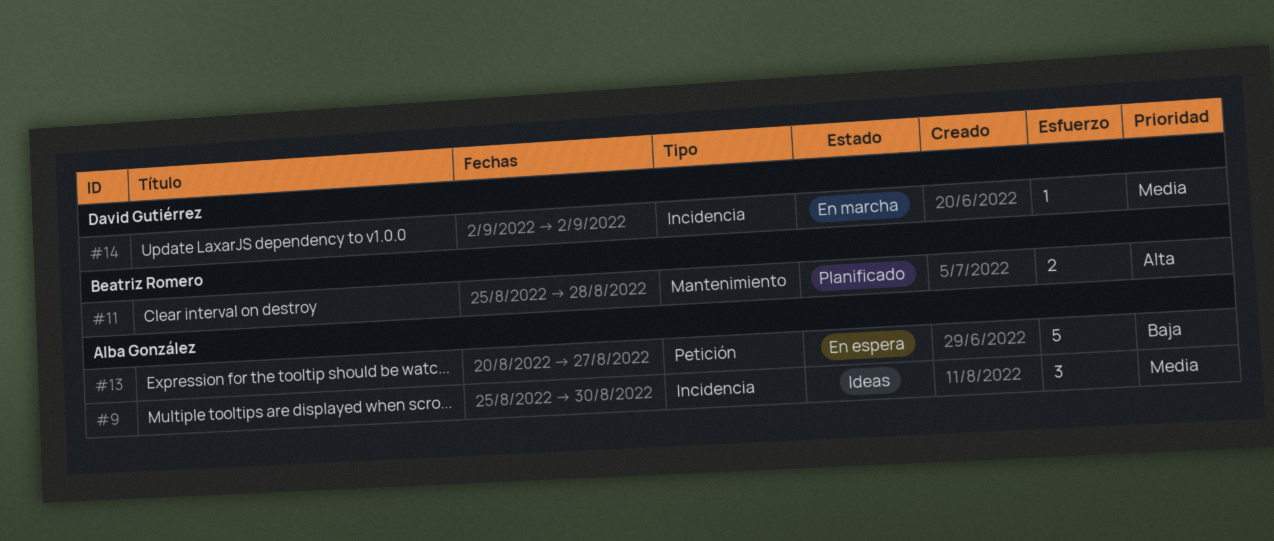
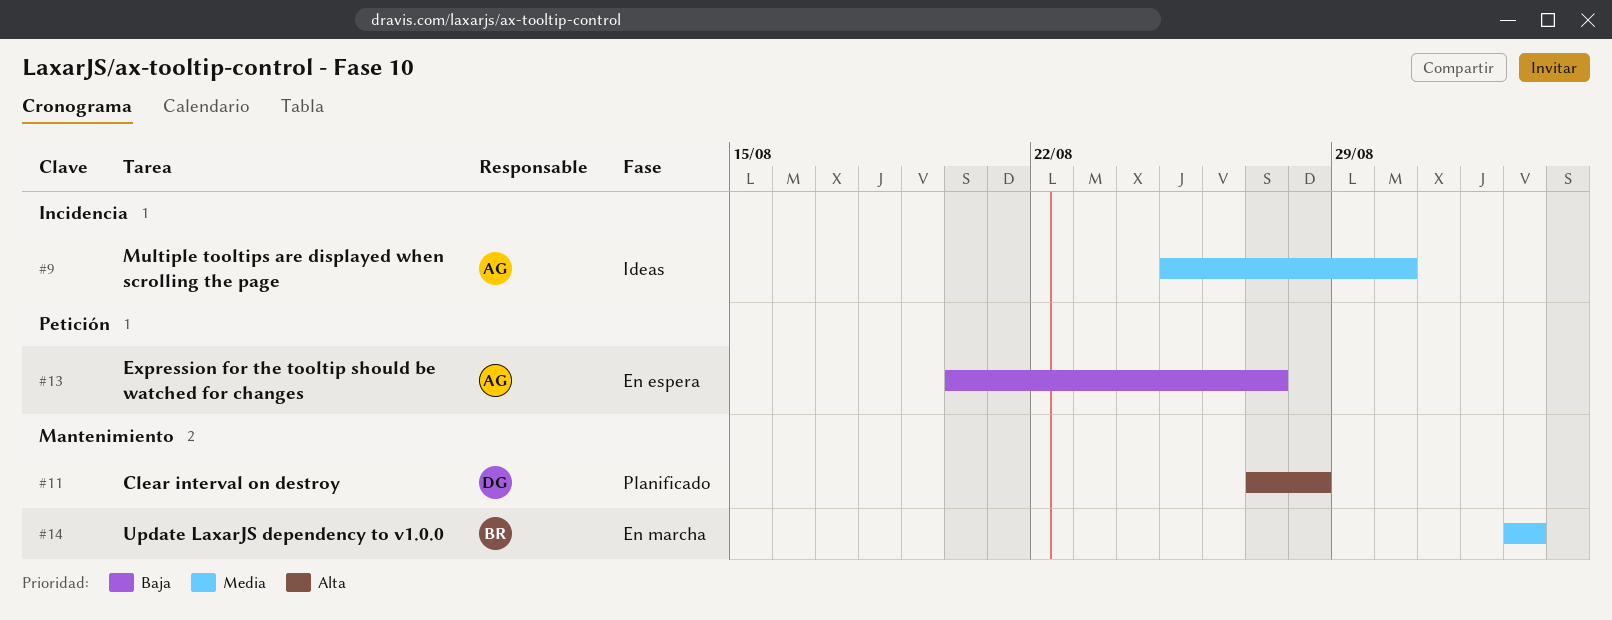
#11, owner: Beatriz Romero -> David Gutiérrez
#11, start: Aug 25 -> Aug 27
#14, owner: David Gutiérrez -> Beatriz Romero
#14, label: Incidencia -> Mantenimiento

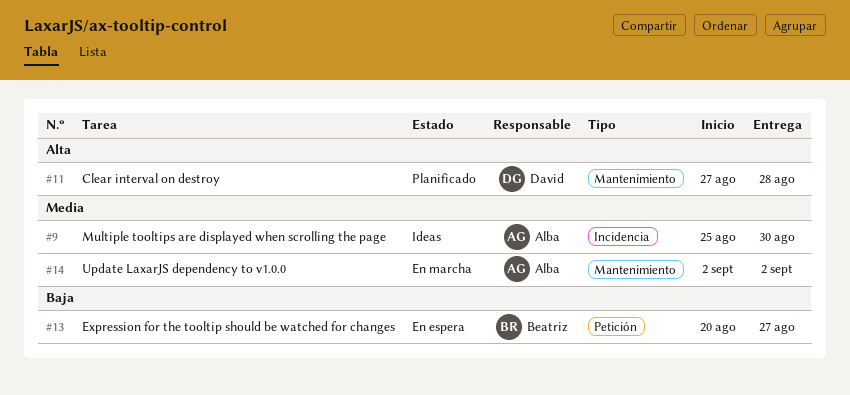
#13, owner: Alba -> Beatriz
#14, owner: Beatriz -> Alba

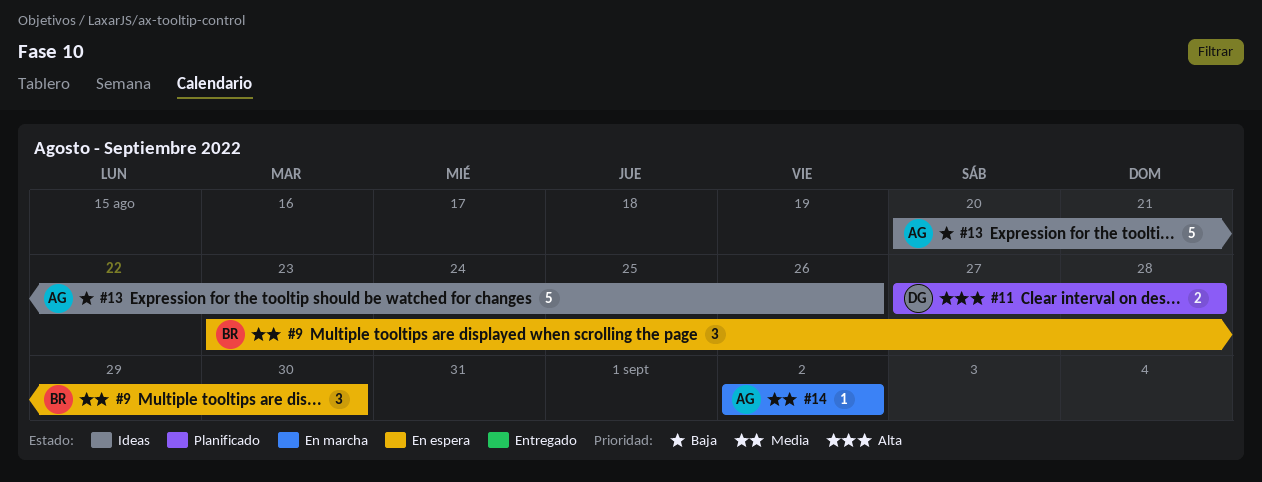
#9, status: Ideas -> En espera
#9, owner: Alba -> Beatriz
#9, start: Aug 25 -> Aug 23
#13, status: En espera -> Ideas
#13, owner: Beatriz -> Alba
#13, due: Aug 27 -> Aug 26

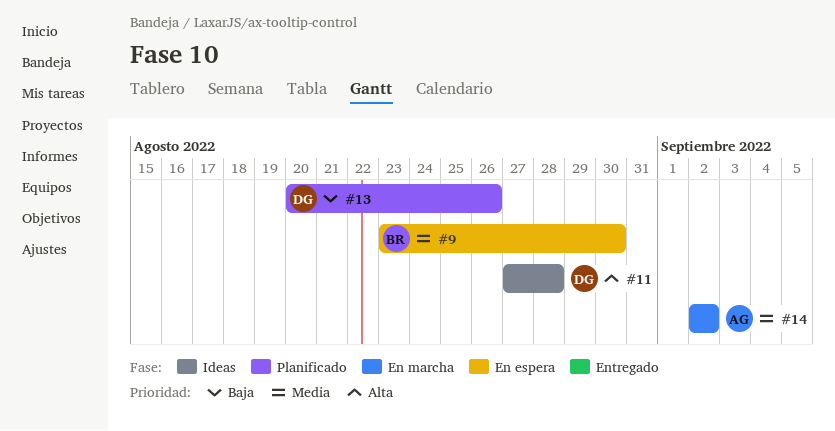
#11, status: Planificado -> Ideas
#13, status: Ideas -> Planificado
#13, owner: AG -> DG

